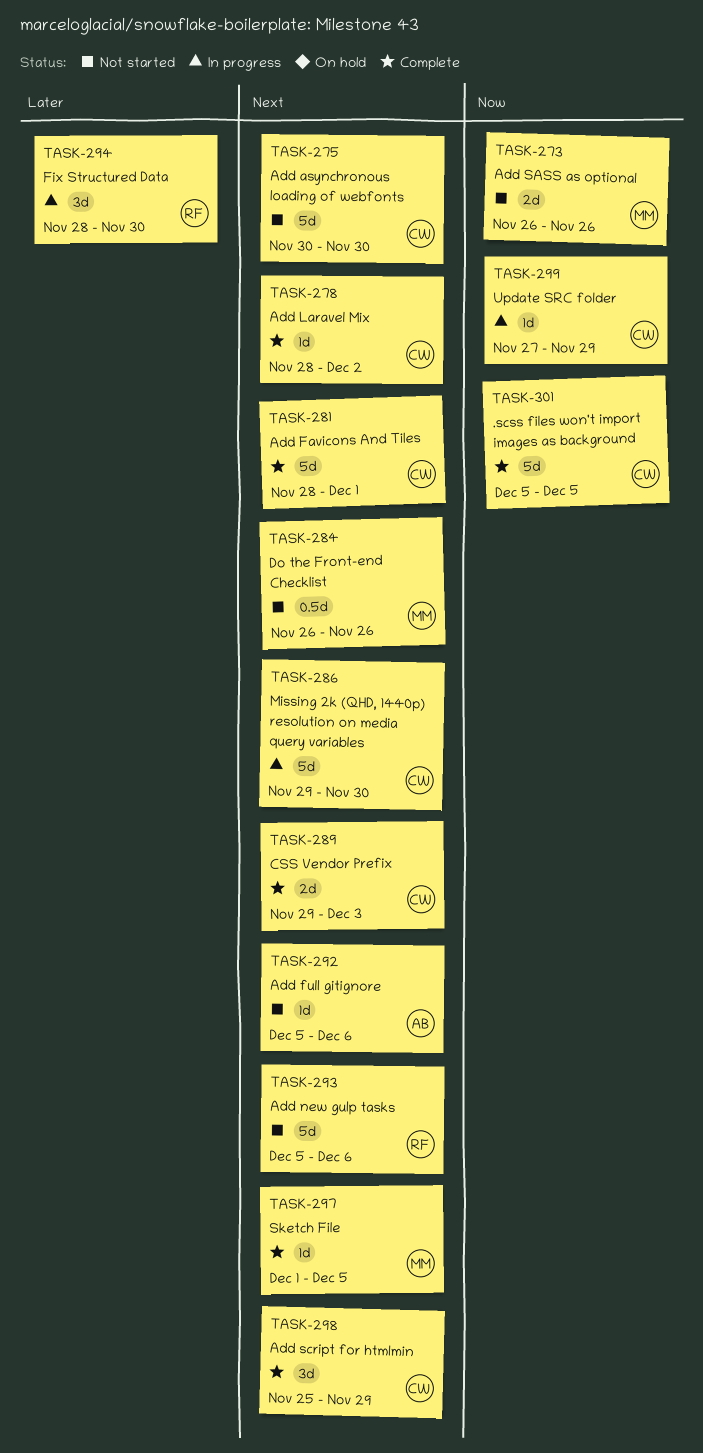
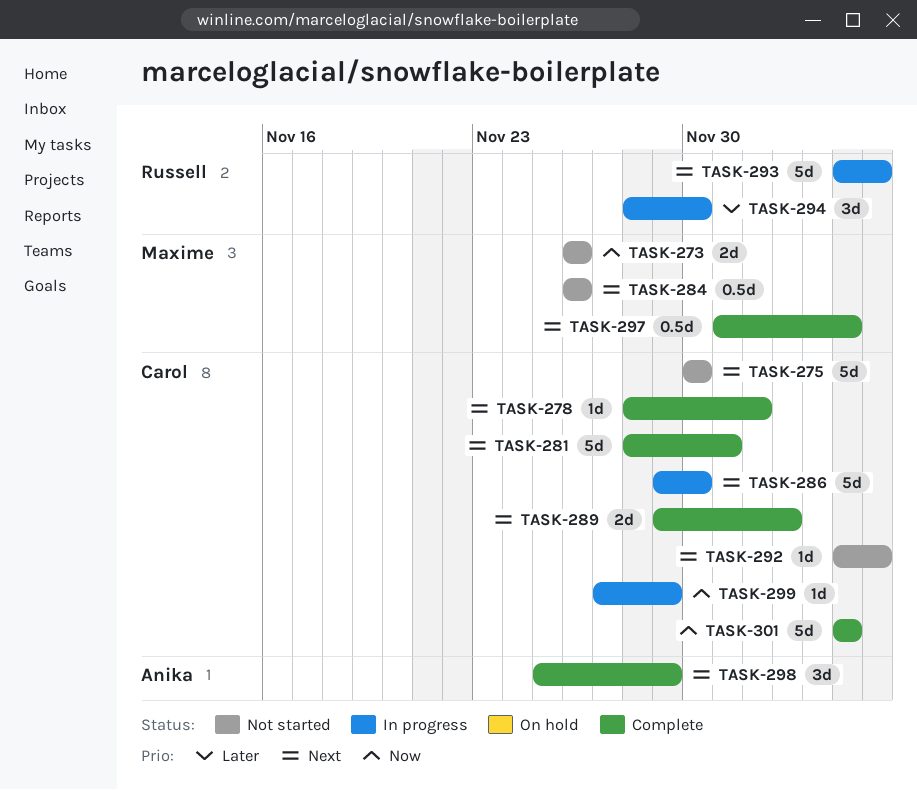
TASK-292, owner: Anika -> Carol
TASK-293, status: Not started -> In progress
TASK-297, estimate: 1d -> 0.5d
TASK-298, owner: Carol -> Anika

